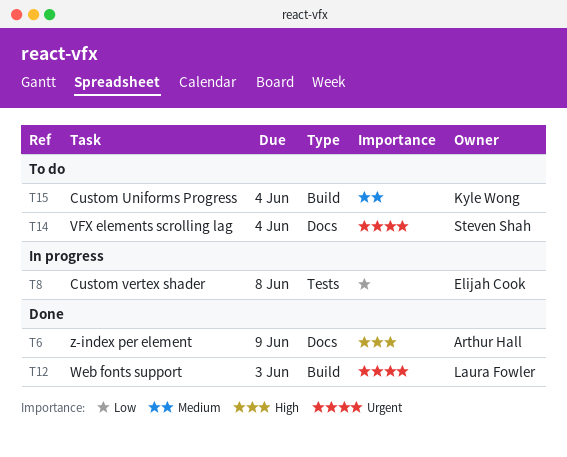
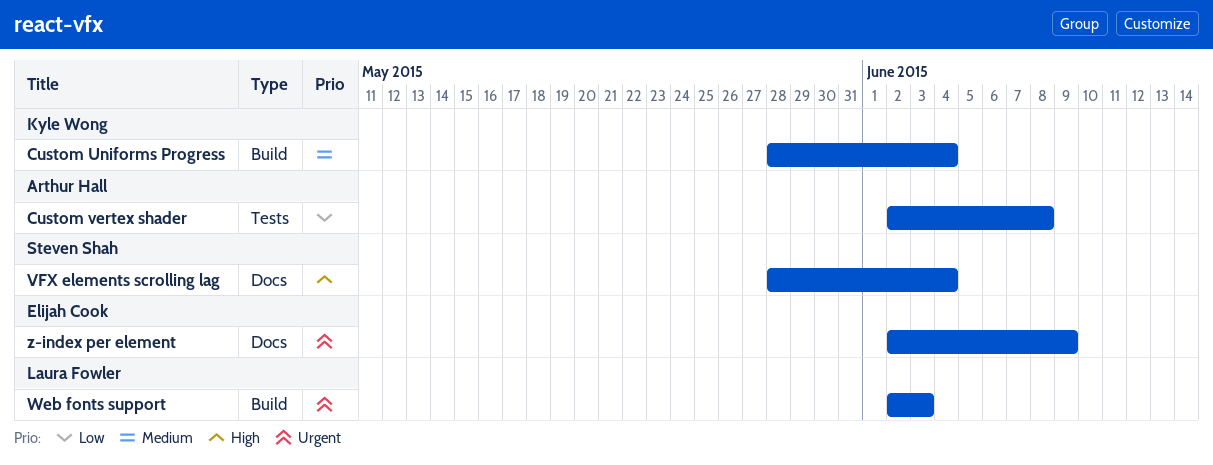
Custom vertex shader, owner: Elijah Cook -> Arthur Hall
VFX elements scrolling lag, priority: Urgent -> High
z-index per element, owner: Arthur Hall -> Elijah Cook
z-index per element, priority: High -> Urgent

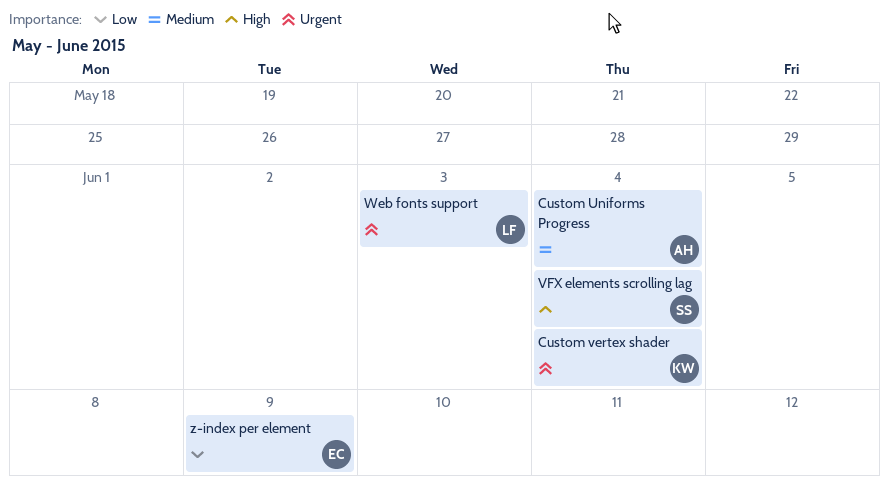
Custom Uniforms Progress, owner: Kyle Wong -> Arthur Hall
Custom vertex shader, owner: Arthur Hall -> Kyle Wong
Custom vertex shader, priority: Low -> Urgent
Custom vertex shader, due: Jun 8 -> Jun 4
z-index per element, priority: Urgent -> Low

